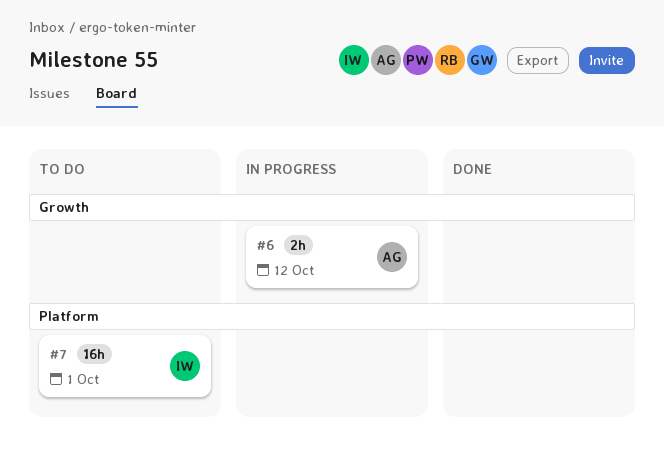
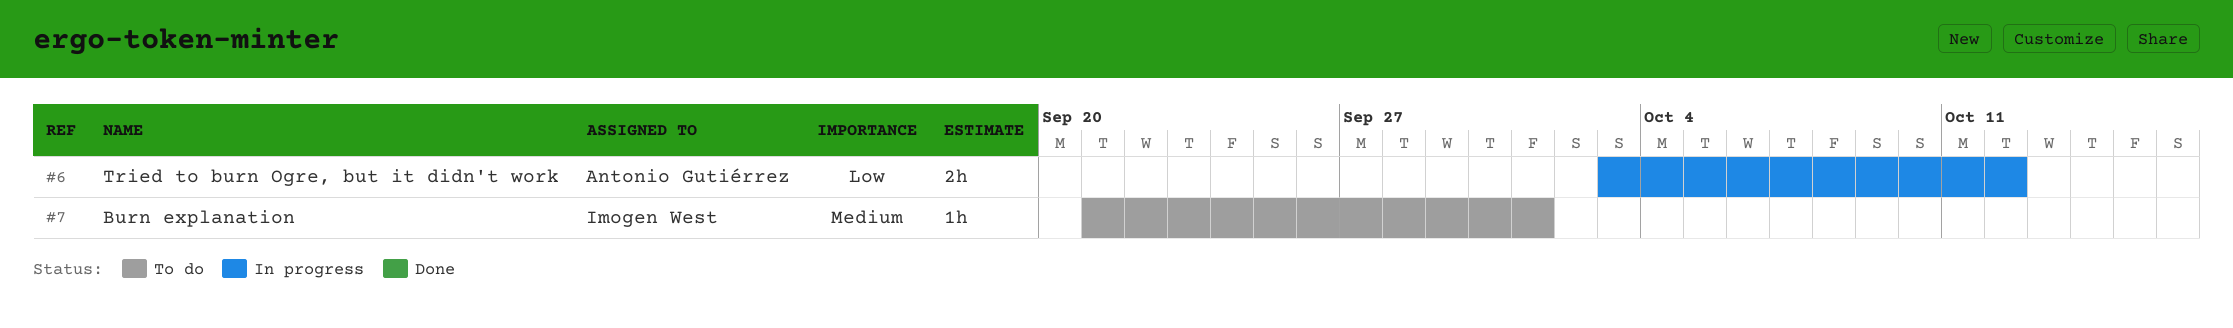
#7, estimate: 16h -> 1h

